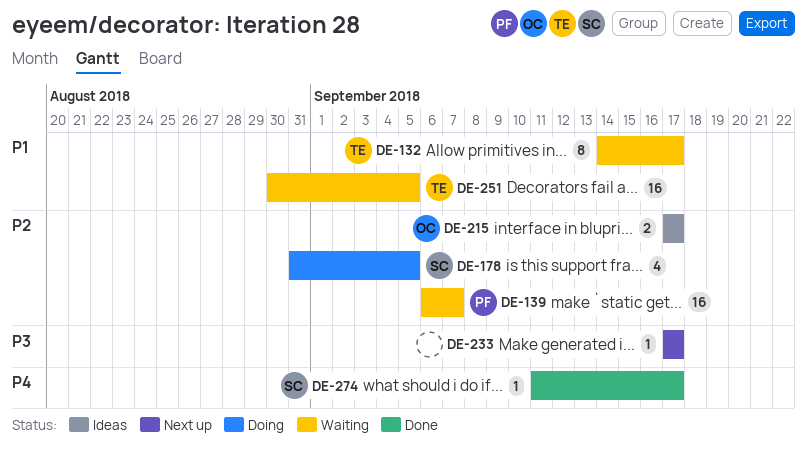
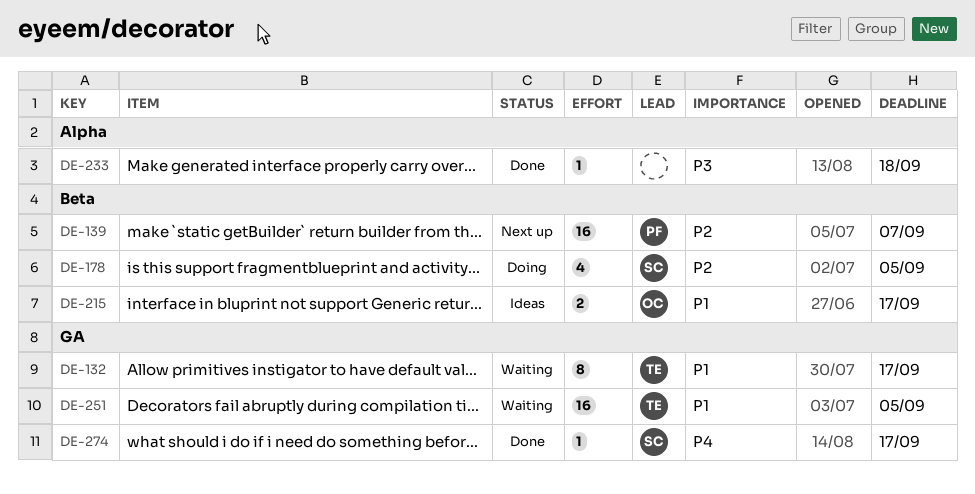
DE-139, status: Waiting -> Next up
DE-215, priority: P2 -> P1
DE-233, status: Next up -> Done
DE-233, due: Sep 17 -> Sep 18

